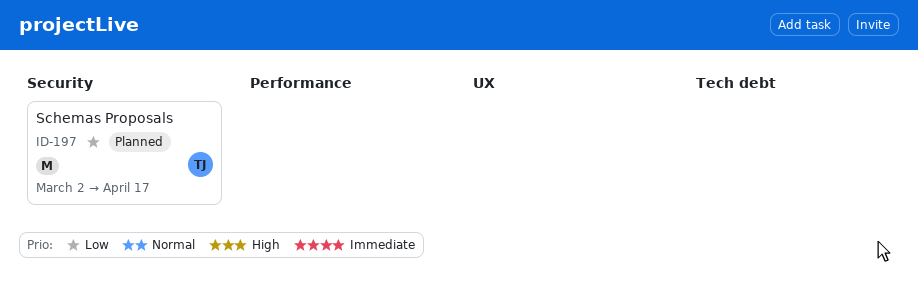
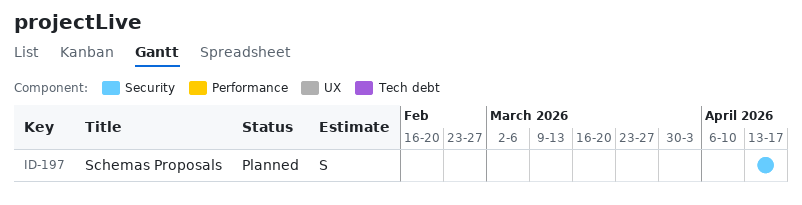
ID-197, estimate: M -> S
ID-197, start: Mar 2 -> Apr 13

